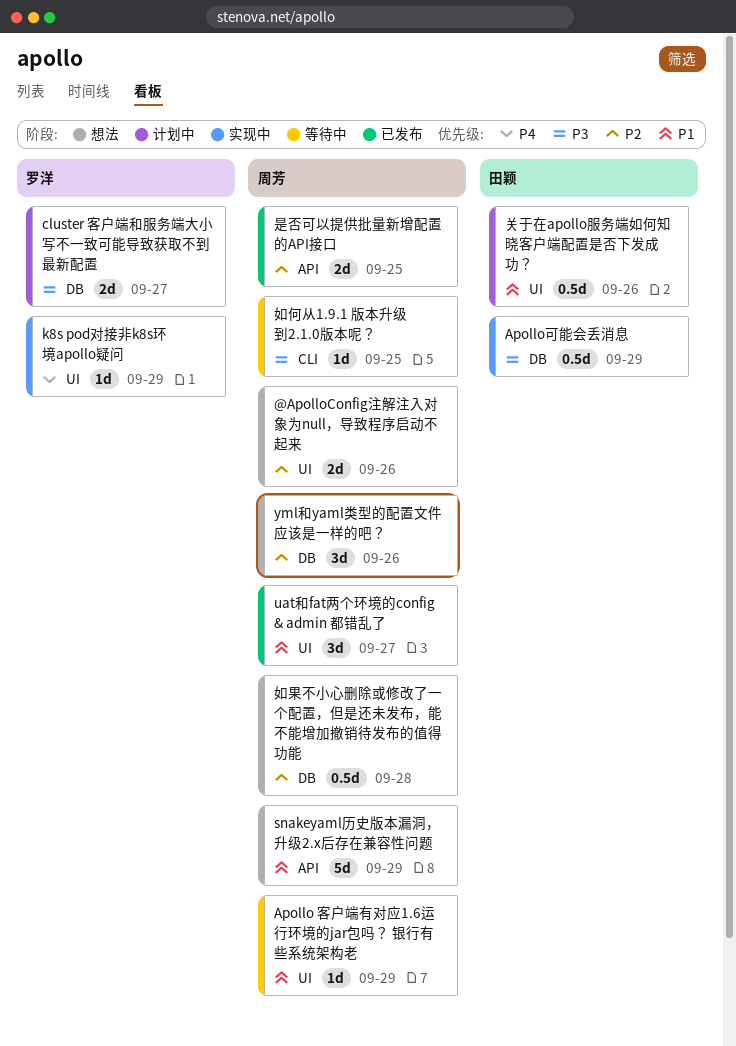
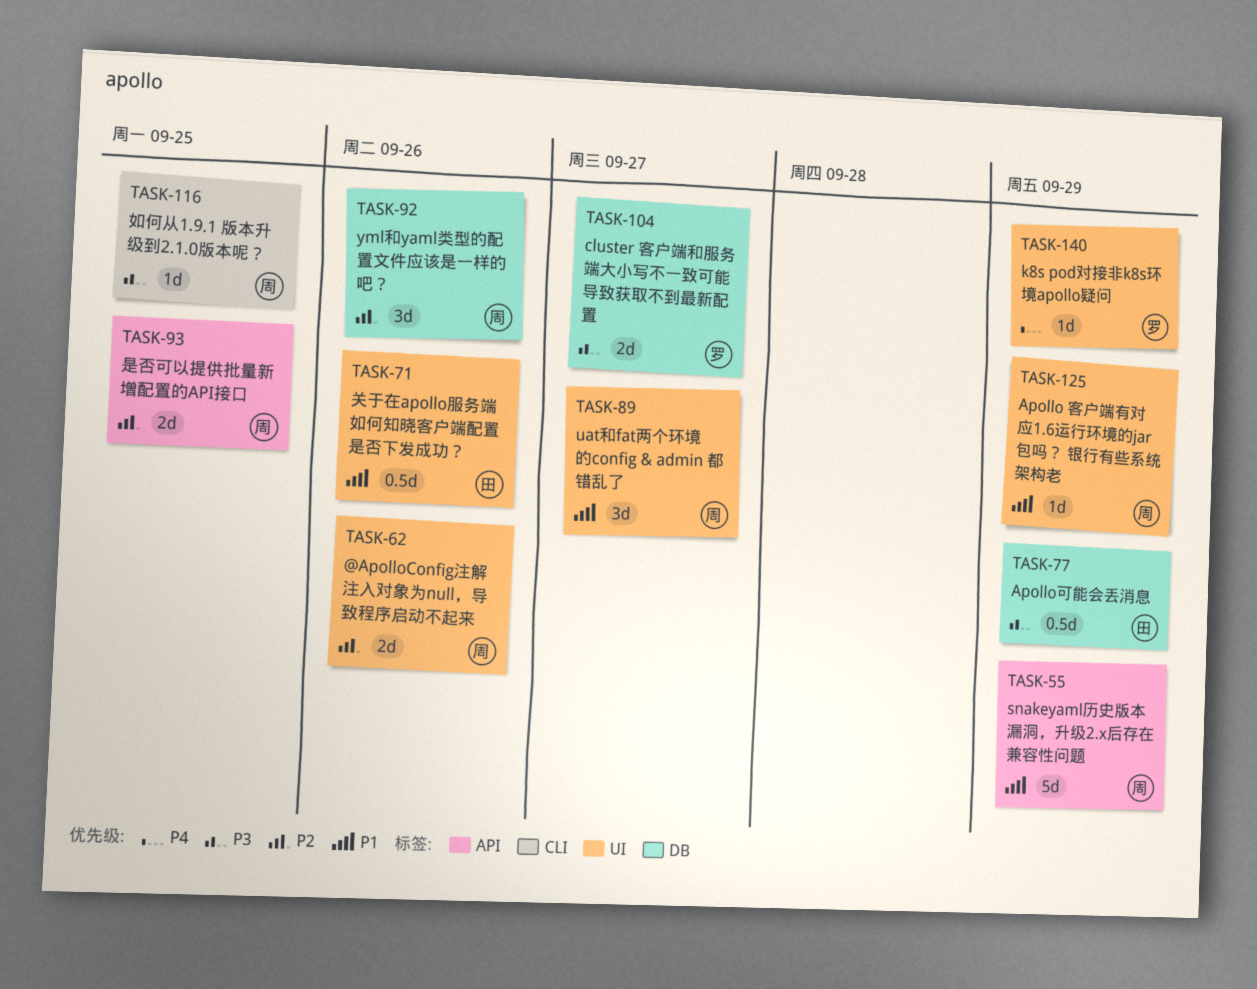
如果不小心删除或修改了一个配置，但是还未发布，能不能增加撤销待发布的值得功能: present -> none

